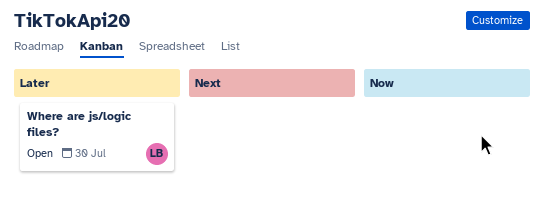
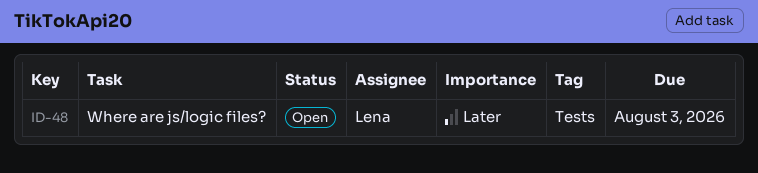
Where are js/logic files?, due: Jul 30 -> Aug 3

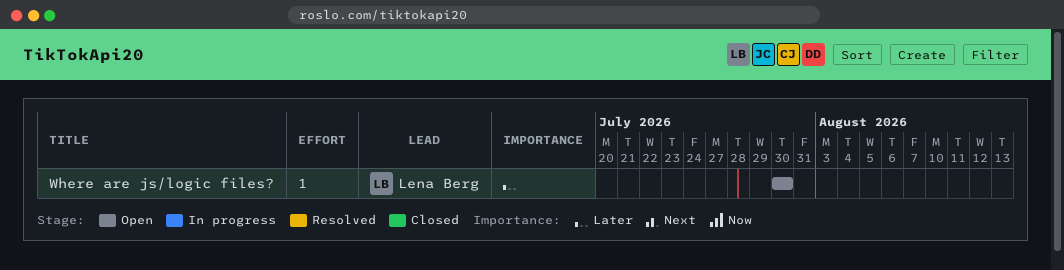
Where are js/logic files?, due: Aug 3 -> Jul 30

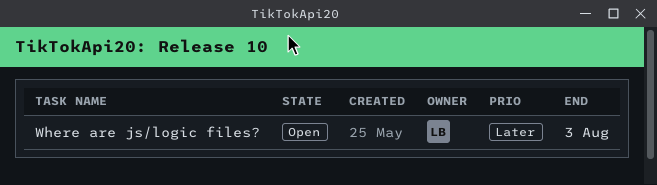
Where are js/logic files?, due: Jul 30 -> Aug 3

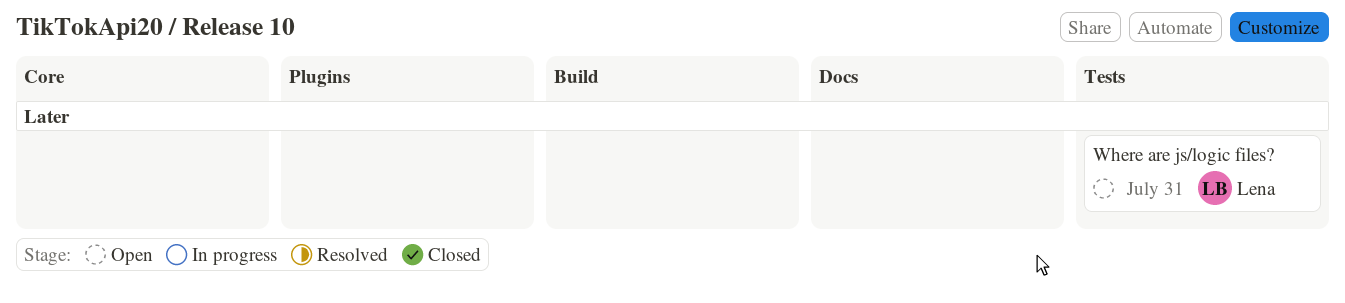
Where are js/logic files?, due: Aug 3 -> Jul 31

